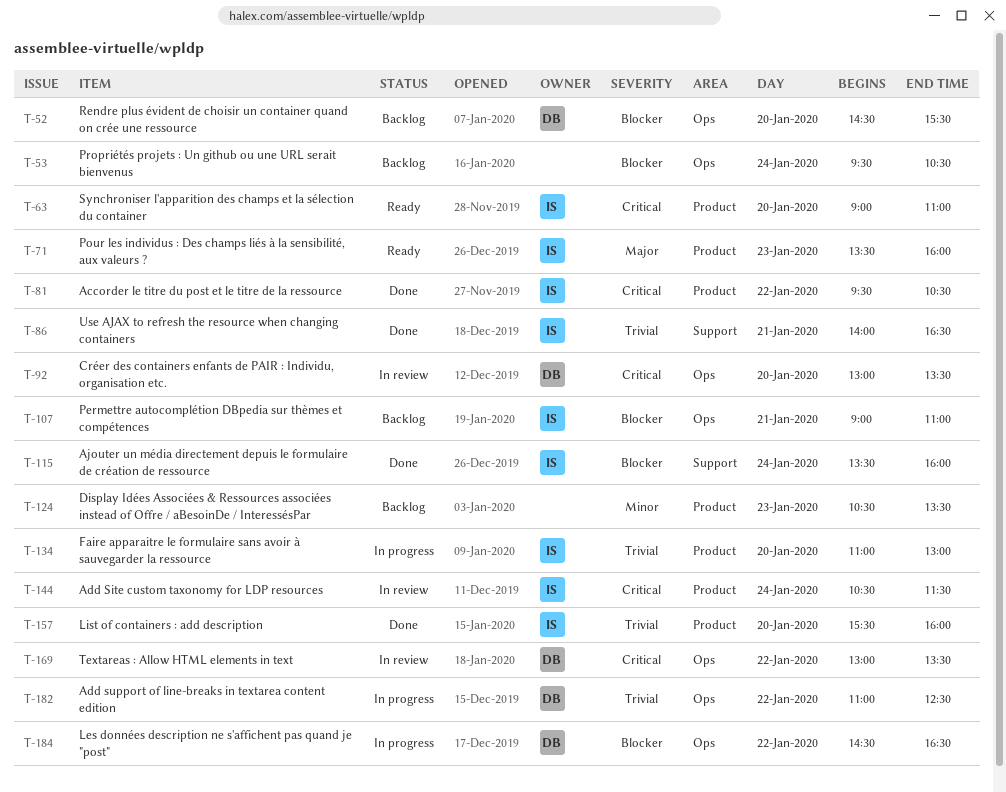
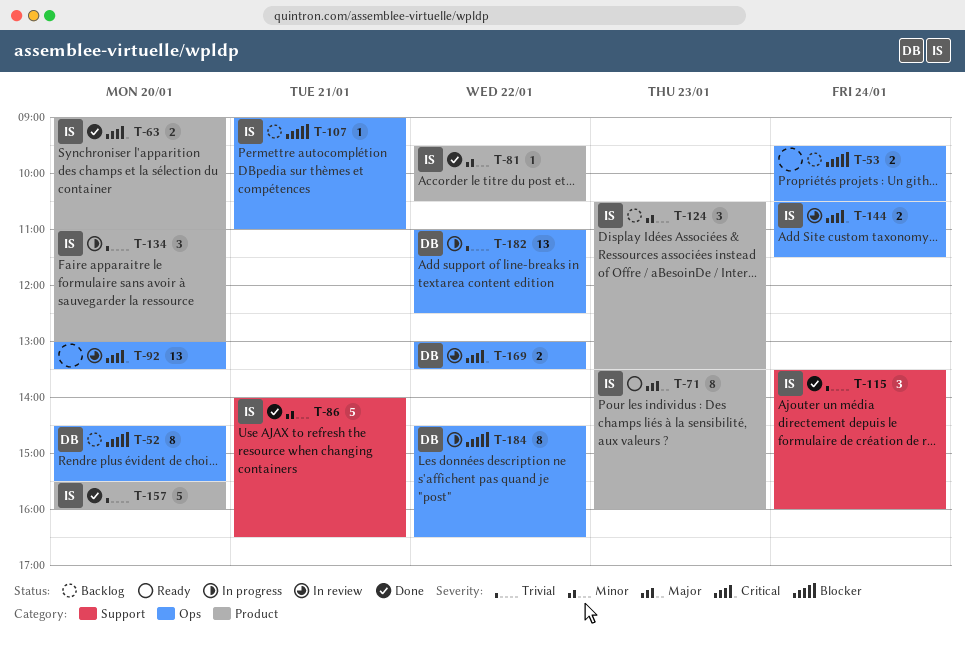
T-63, status: Ready -> Done
T-81, priority: Critical -> Minor
T-86, priority: Trivial -> Minor
T-92, owner: DB -> none
T-115, priority: Blocker -> Trivial
T-124, owner: none -> IS
T-144, label: Product -> Ops

